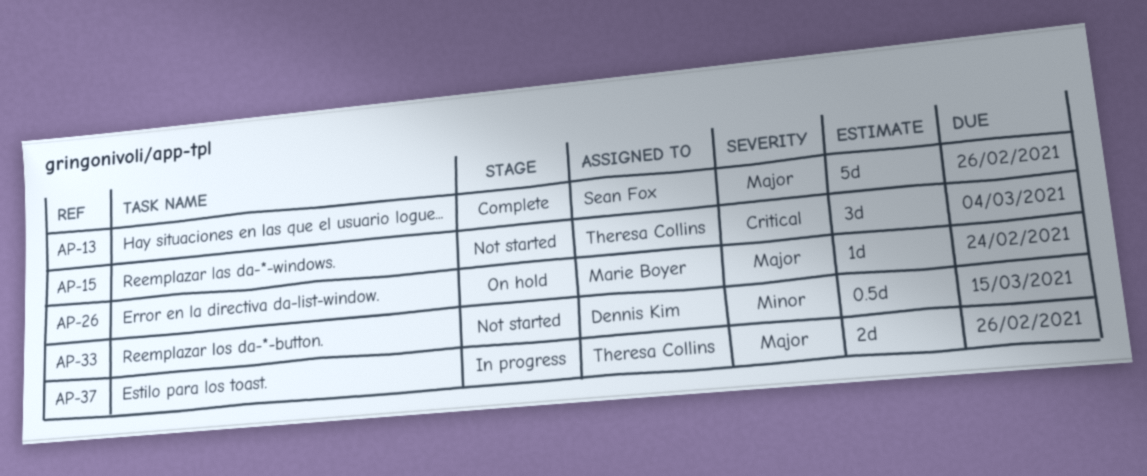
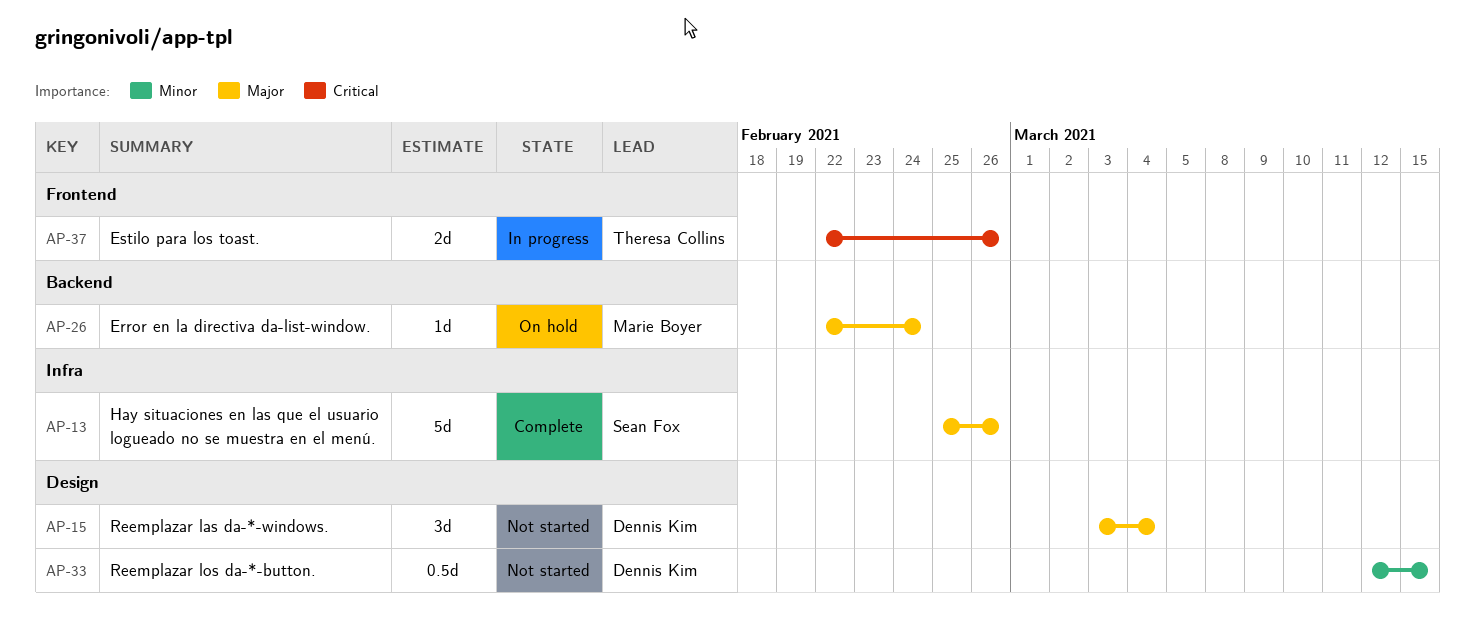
AP-15, owner: Theresa Collins -> Dennis Kim
AP-15, priority: Critical -> Major
AP-37, priority: Major -> Critical

